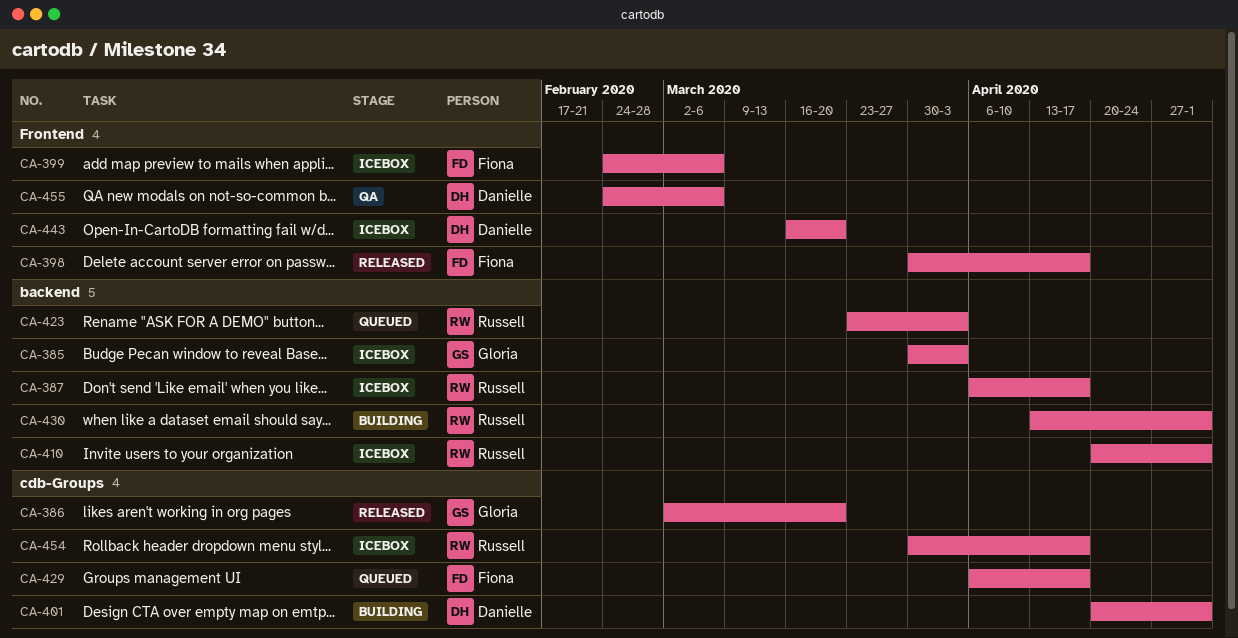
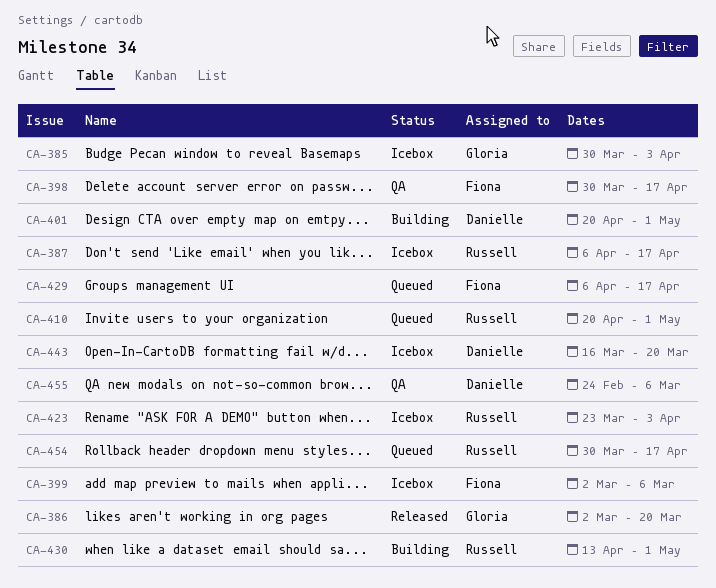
CA-398, status: Released -> QA
CA-399, start: Feb 24 -> Mar 2
CA-410, status: Icebox -> Queued
CA-423, status: Queued -> Icebox
CA-454, status: Icebox -> Queued

